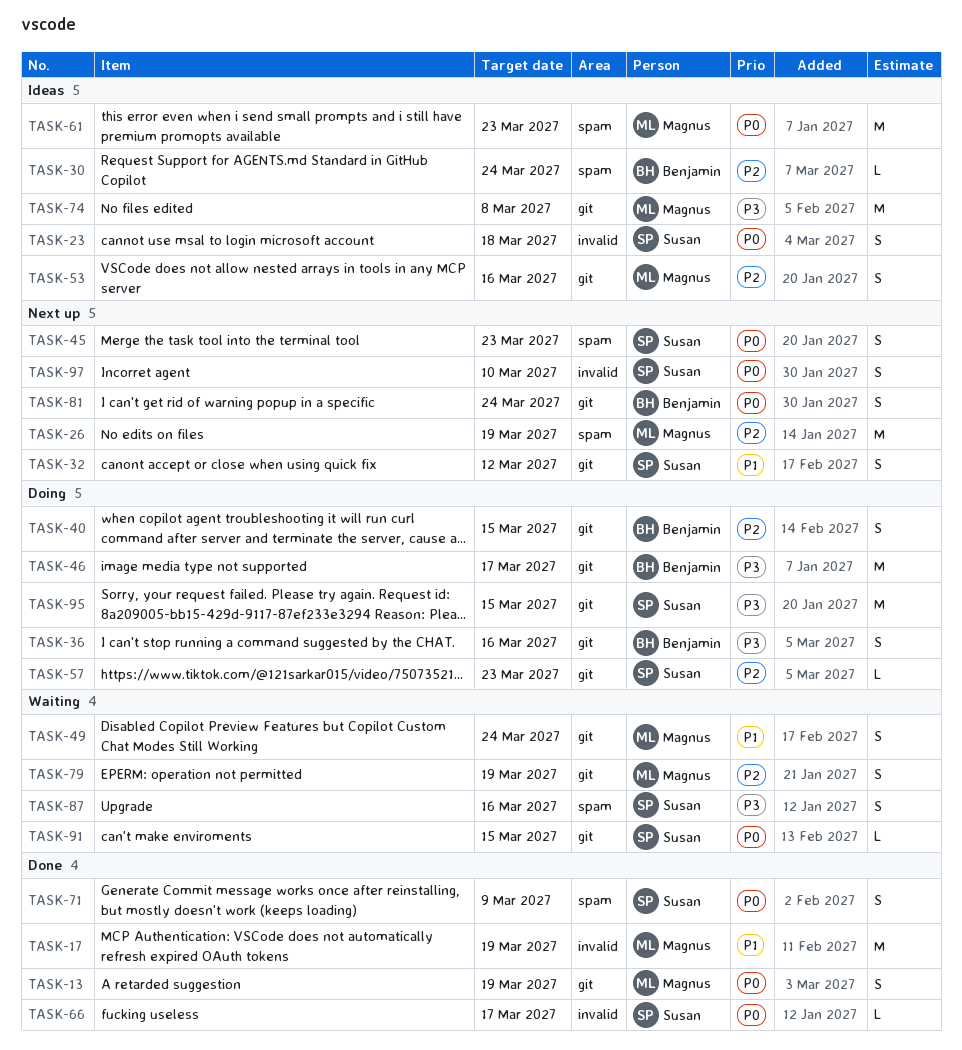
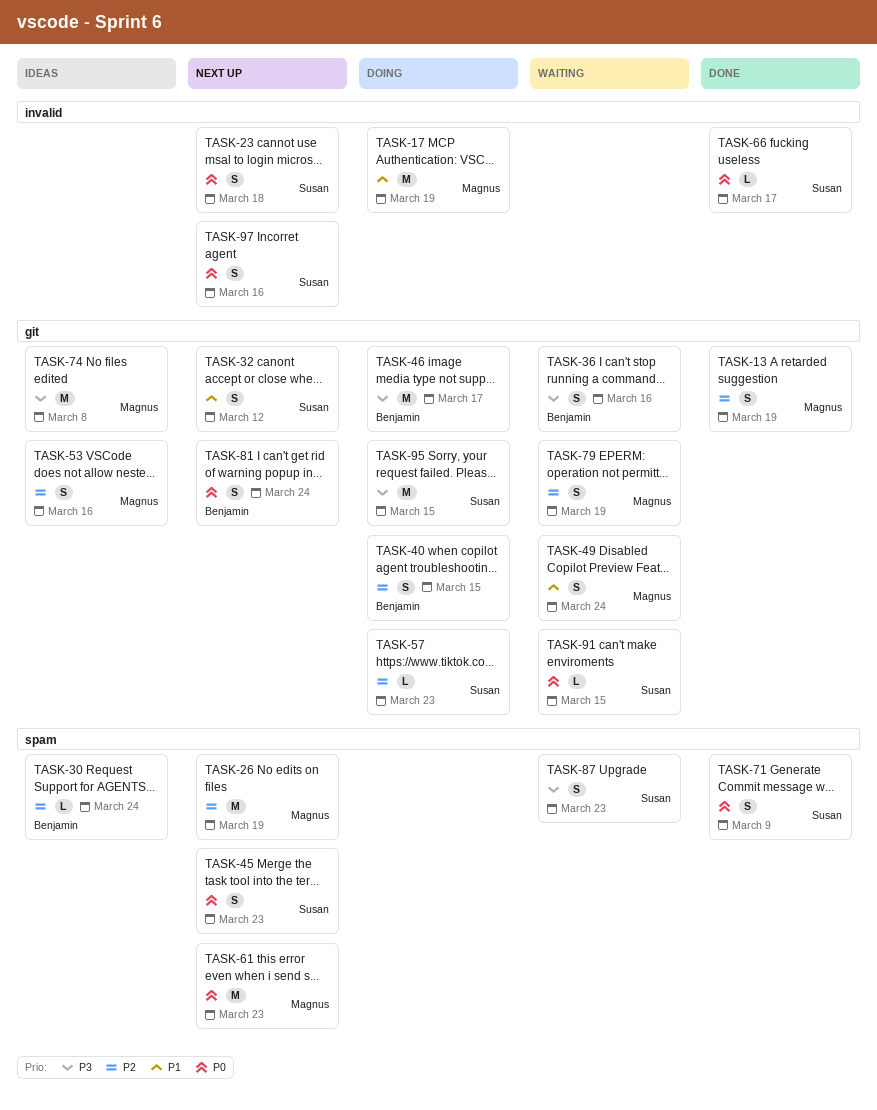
TASK-13, priority: P0 -> P2
TASK-17, status: Done -> Doing
TASK-23, status: Ideas -> Next up
TASK-36, status: Doing -> Waiting
TASK-61, status: Ideas -> Next up
TASK-87, due: Mar 16 -> Mar 23
TASK-97, due: Mar 10 -> Mar 16

